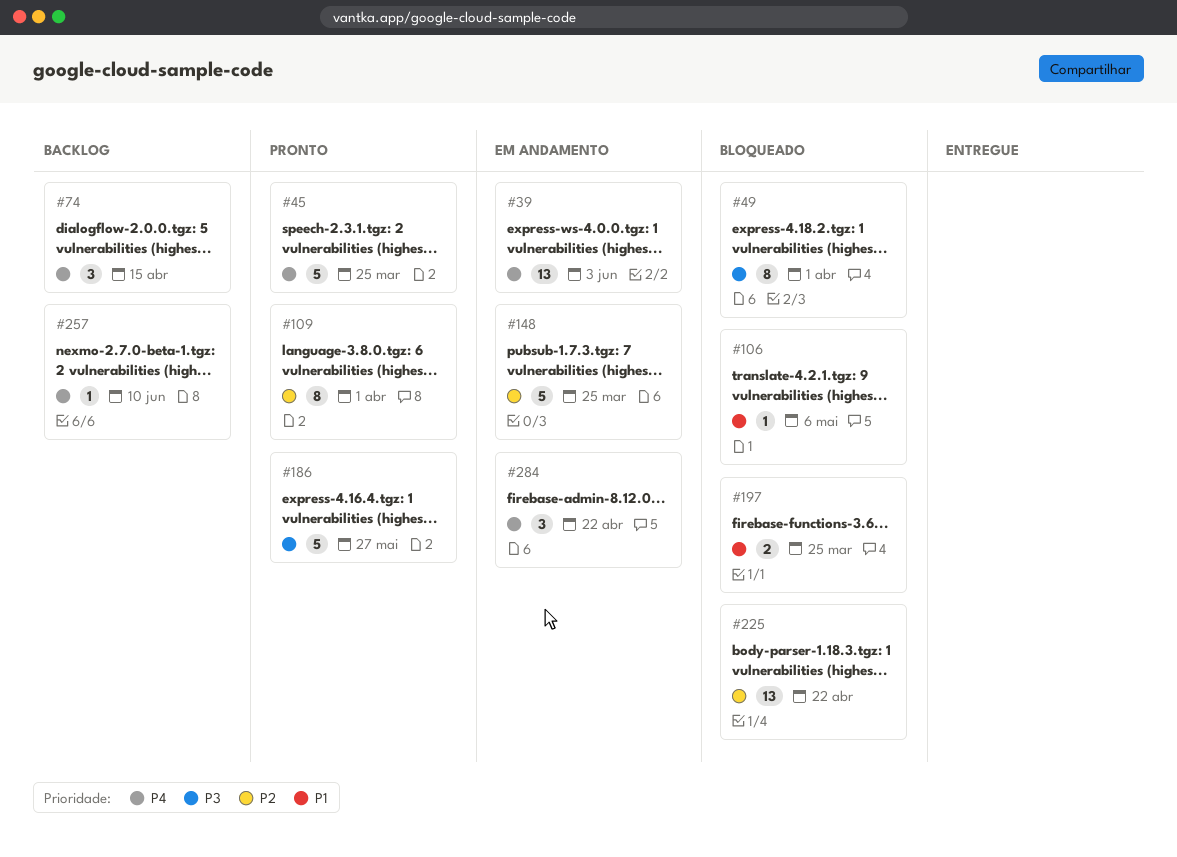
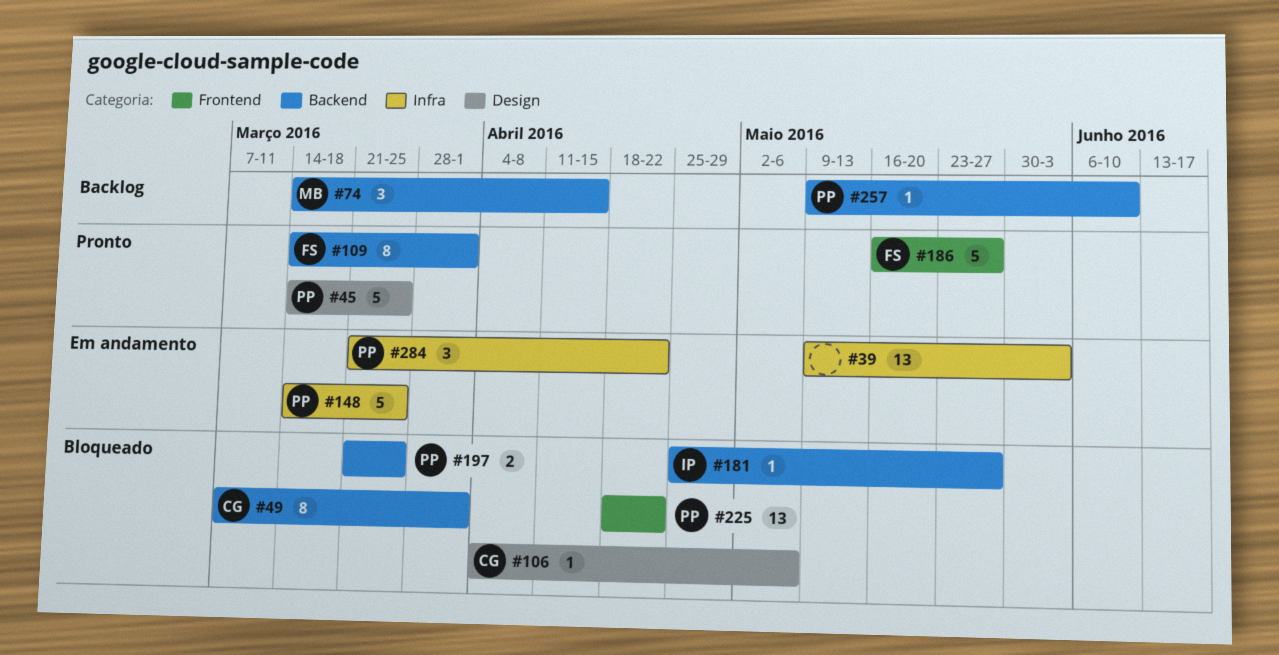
#181: none -> present

